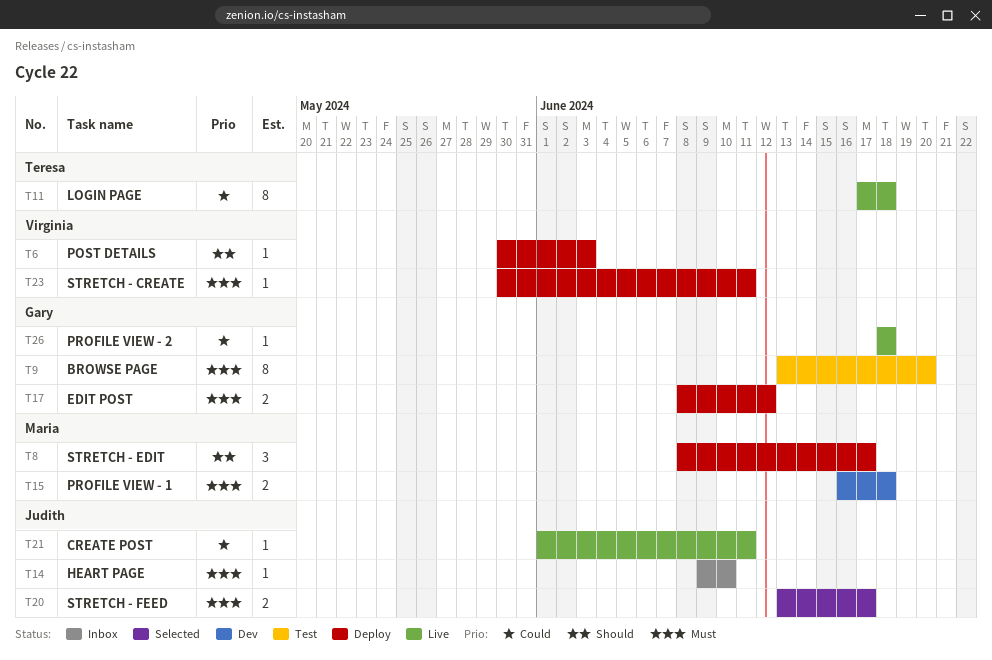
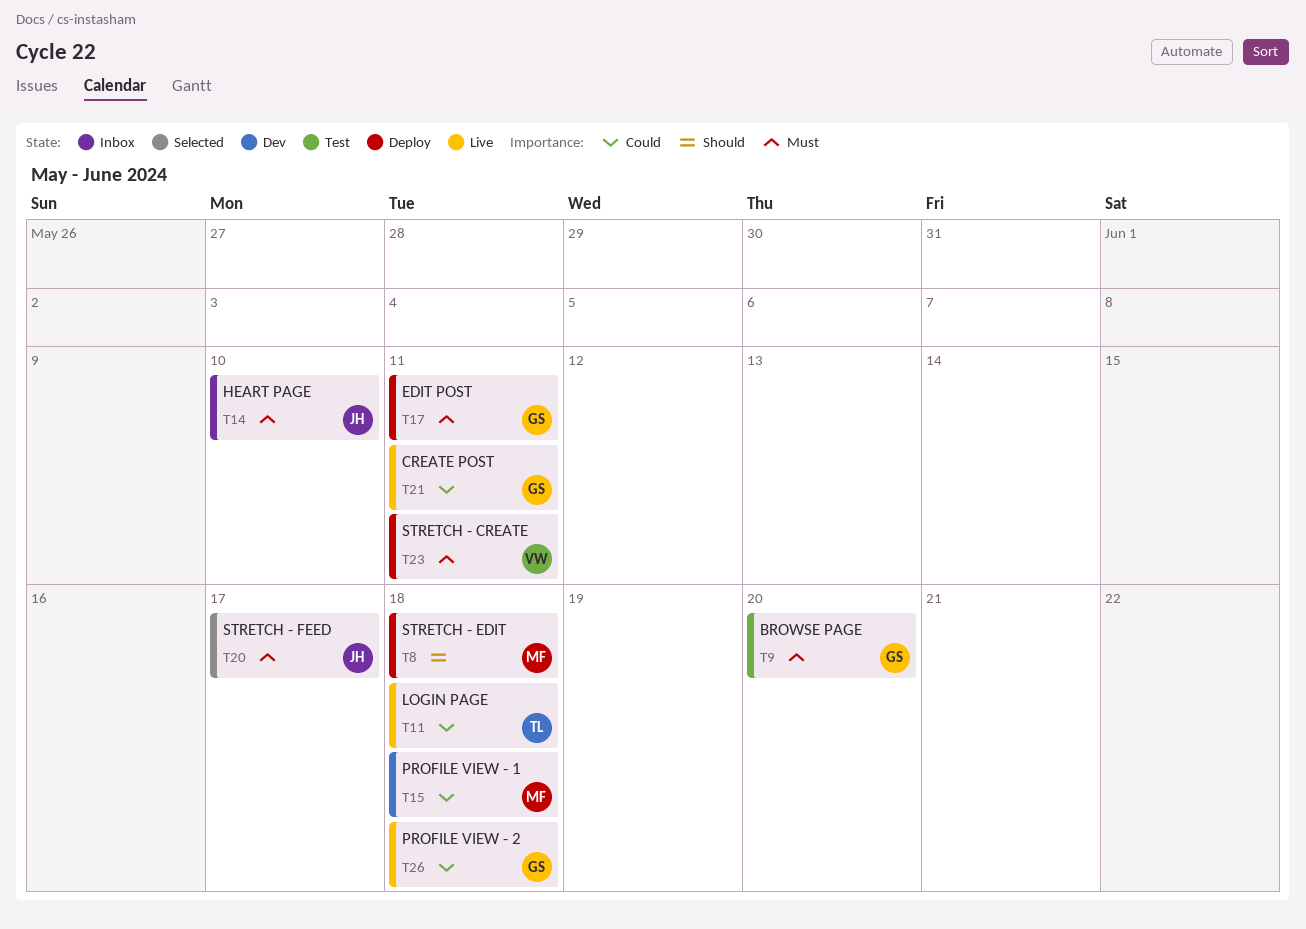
T6: present -> none
T8, due: Jun 17 -> Jun 18
T15, priority: Must -> Could
T17, due: Jun 12 -> Jun 11
T21, owner: Judith -> Gary

